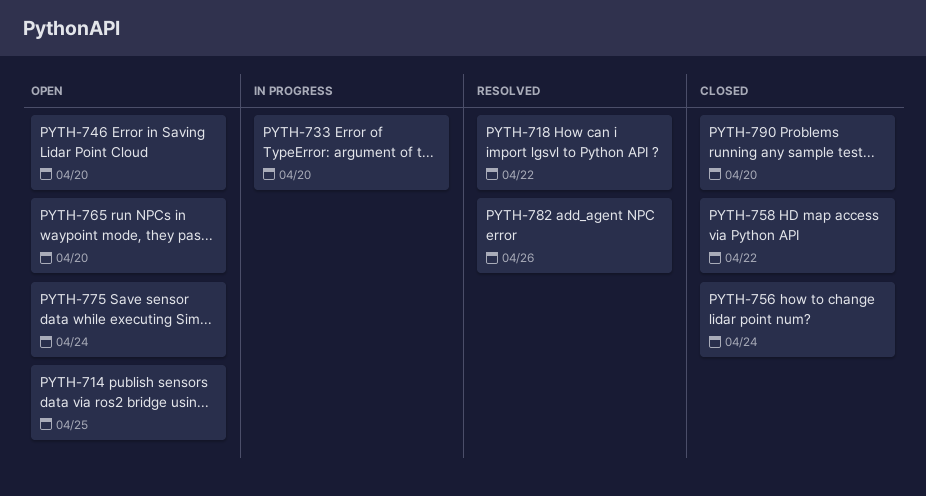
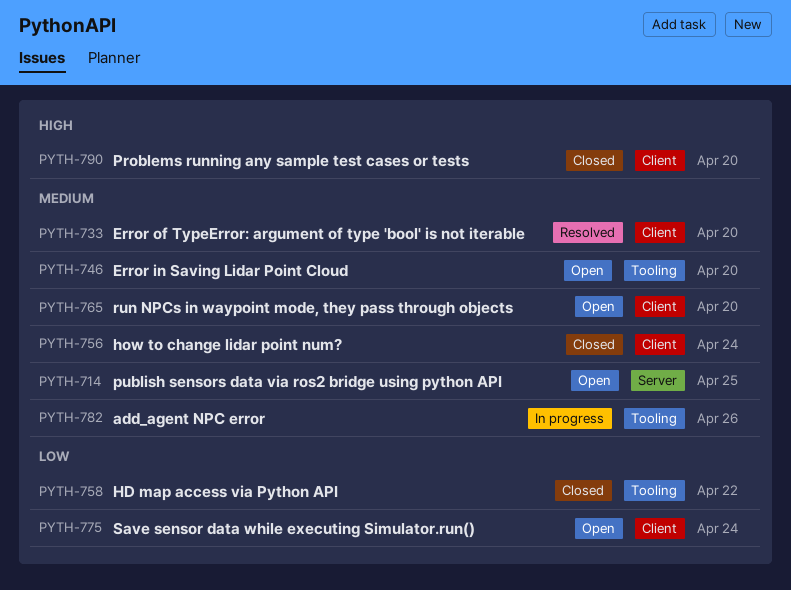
PYTH-718: present -> none
PYTH-733, status: In progress -> Resolved
PYTH-782, status: Resolved -> In progress

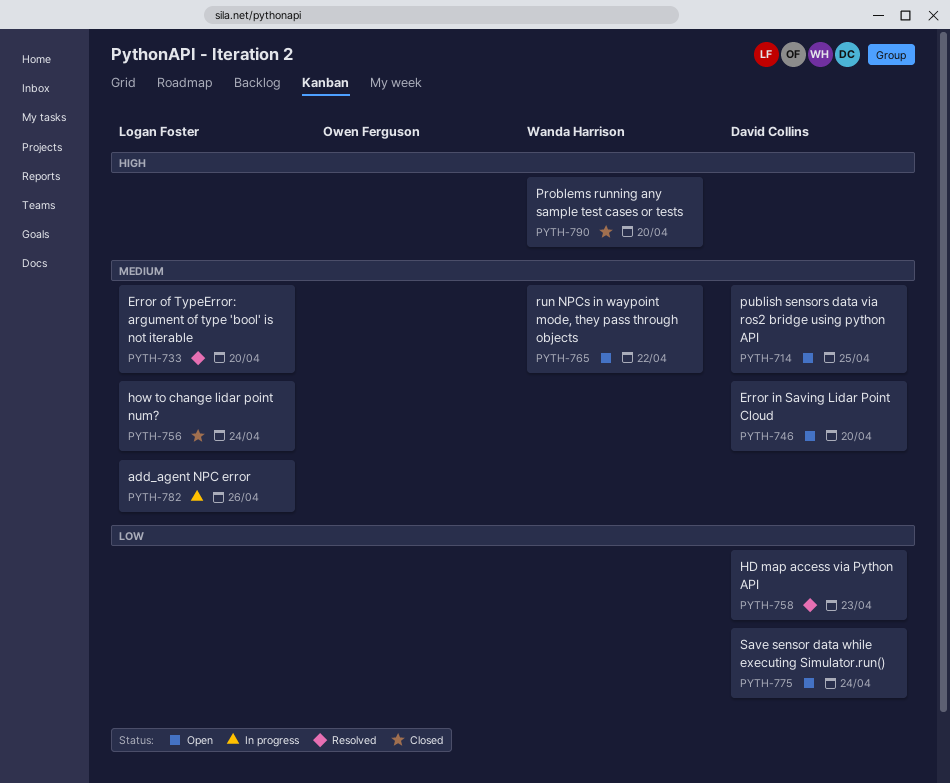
PYTH-758, status: Closed -> Resolved
PYTH-758, due: Apr 22 -> Apr 23
PYTH-765, due: Apr 20 -> Apr 22

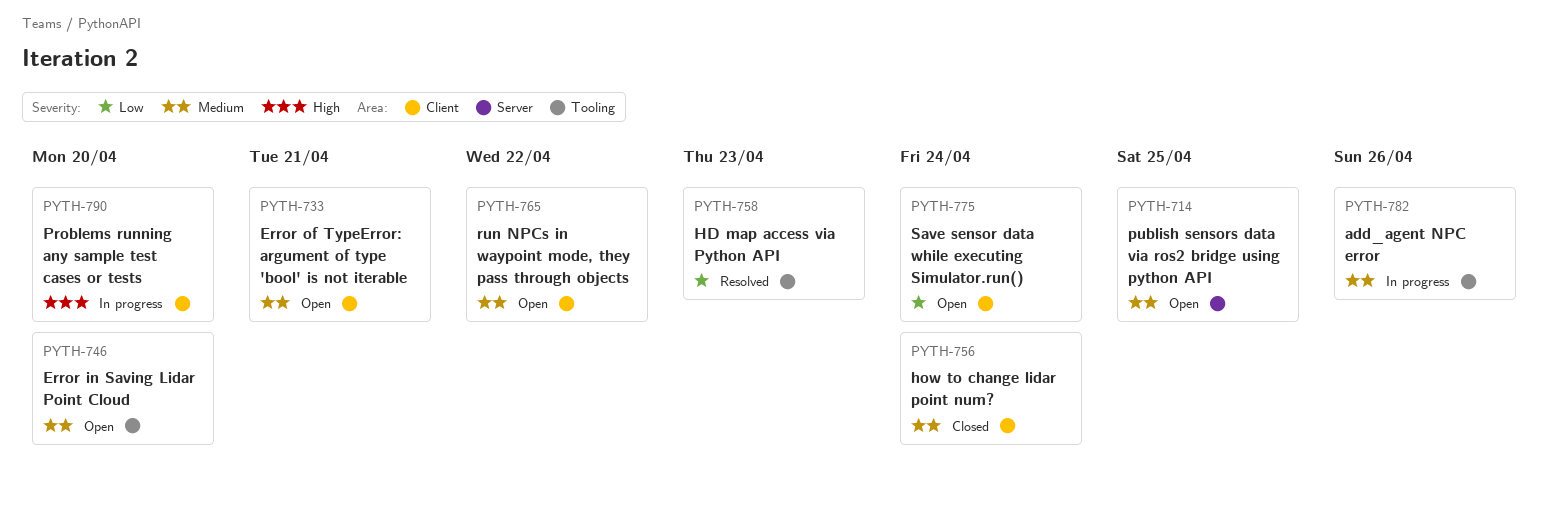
PYTH-733, status: Resolved -> Open
PYTH-733, due: Apr 20 -> Apr 21
PYTH-790, status: Closed -> In progress

